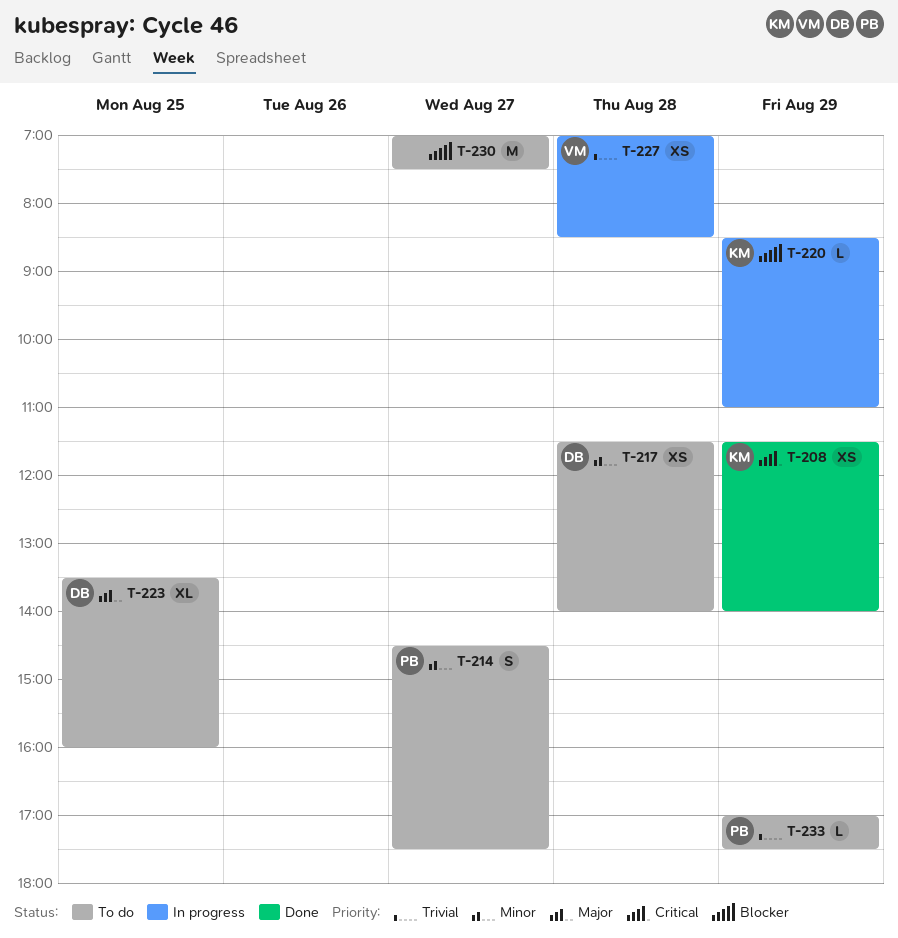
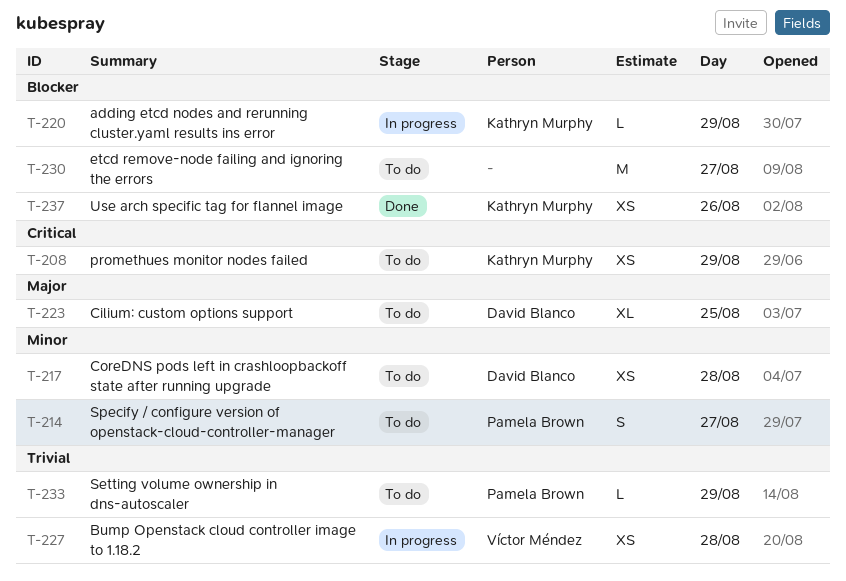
T-208, status: Done -> To do
T-237: none -> present

